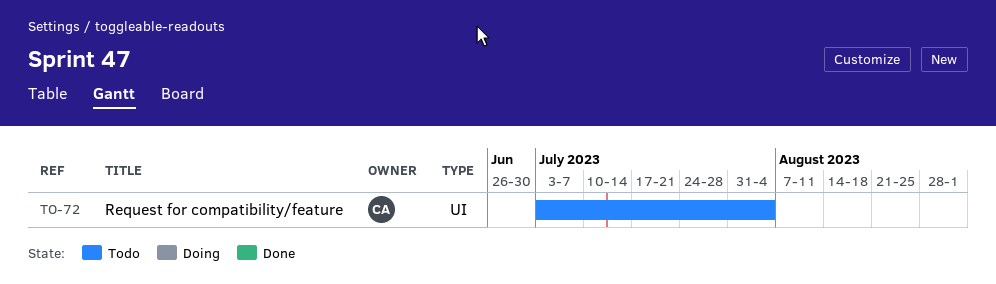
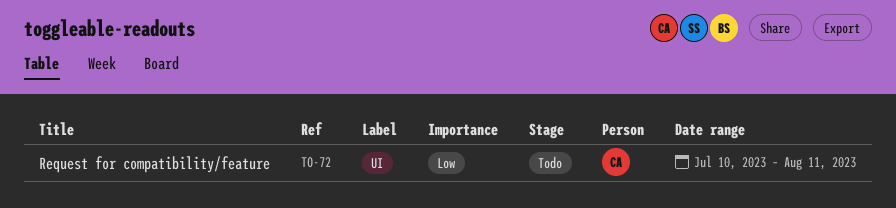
TO-72, start: Jul 3 -> Jul 10
TO-72, due: Aug 4 -> Aug 11

